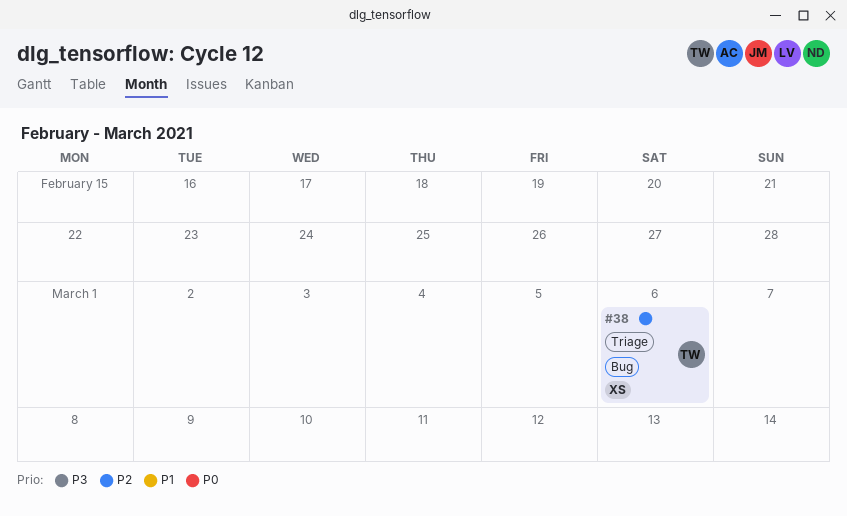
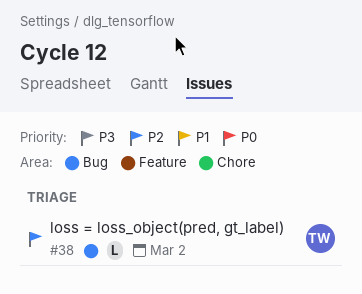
#38, estimate: XS -> L
#38, due: Mar 6 -> Mar 2

